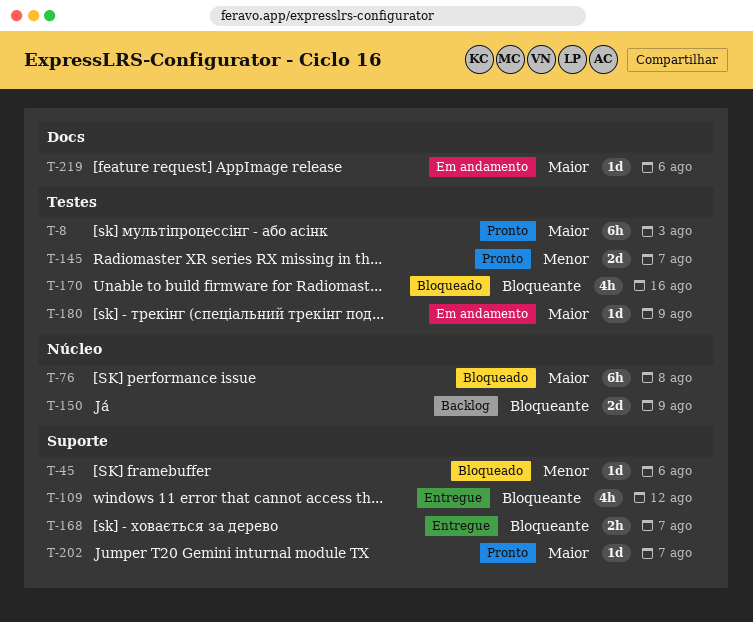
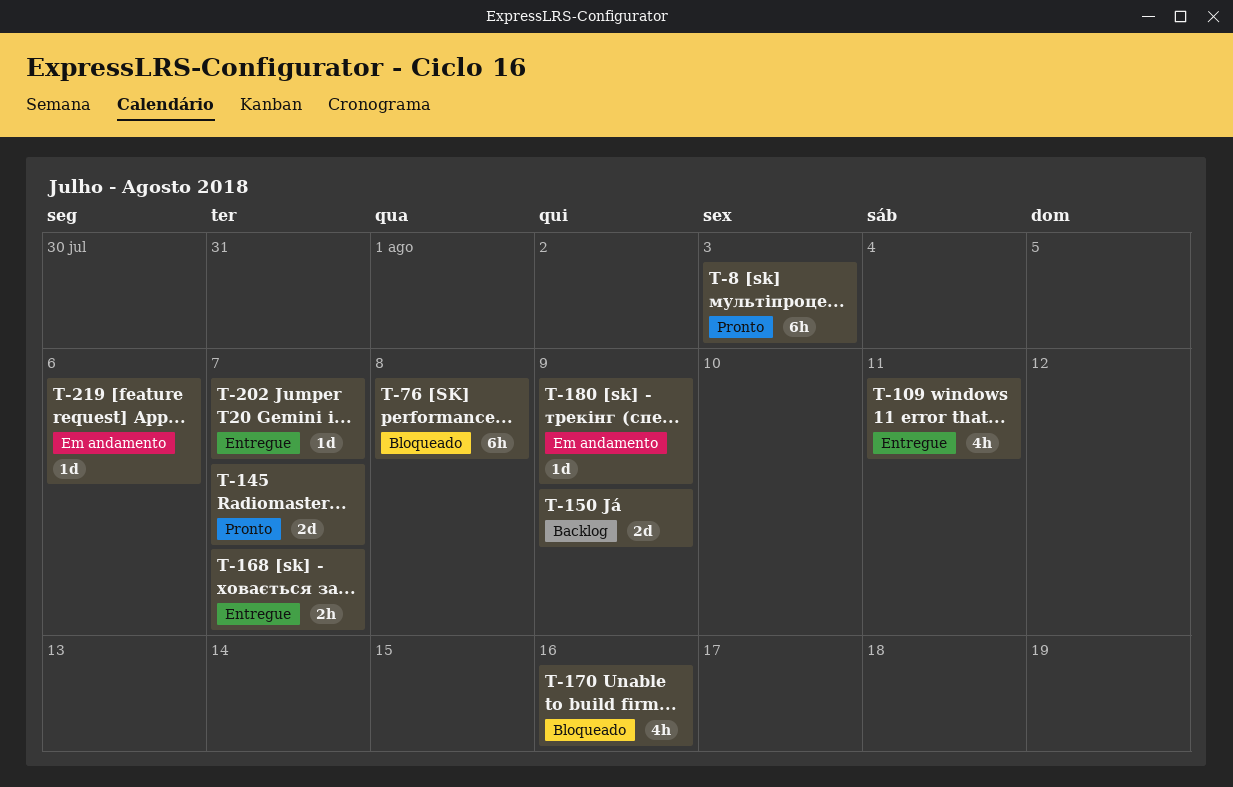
T-45: present -> none
T-109, due: Aug 12 -> Aug 11
T-202, status: Pronto -> Entregue

